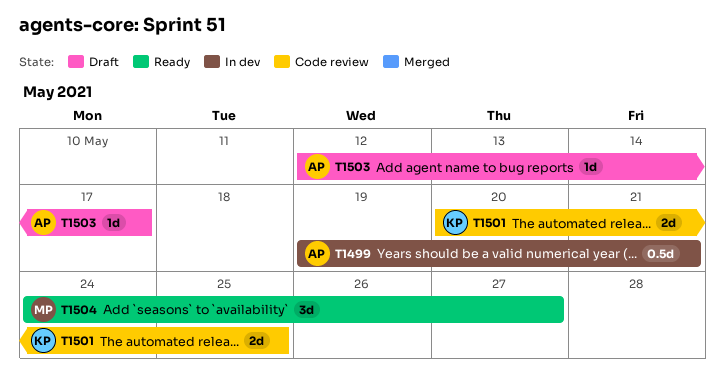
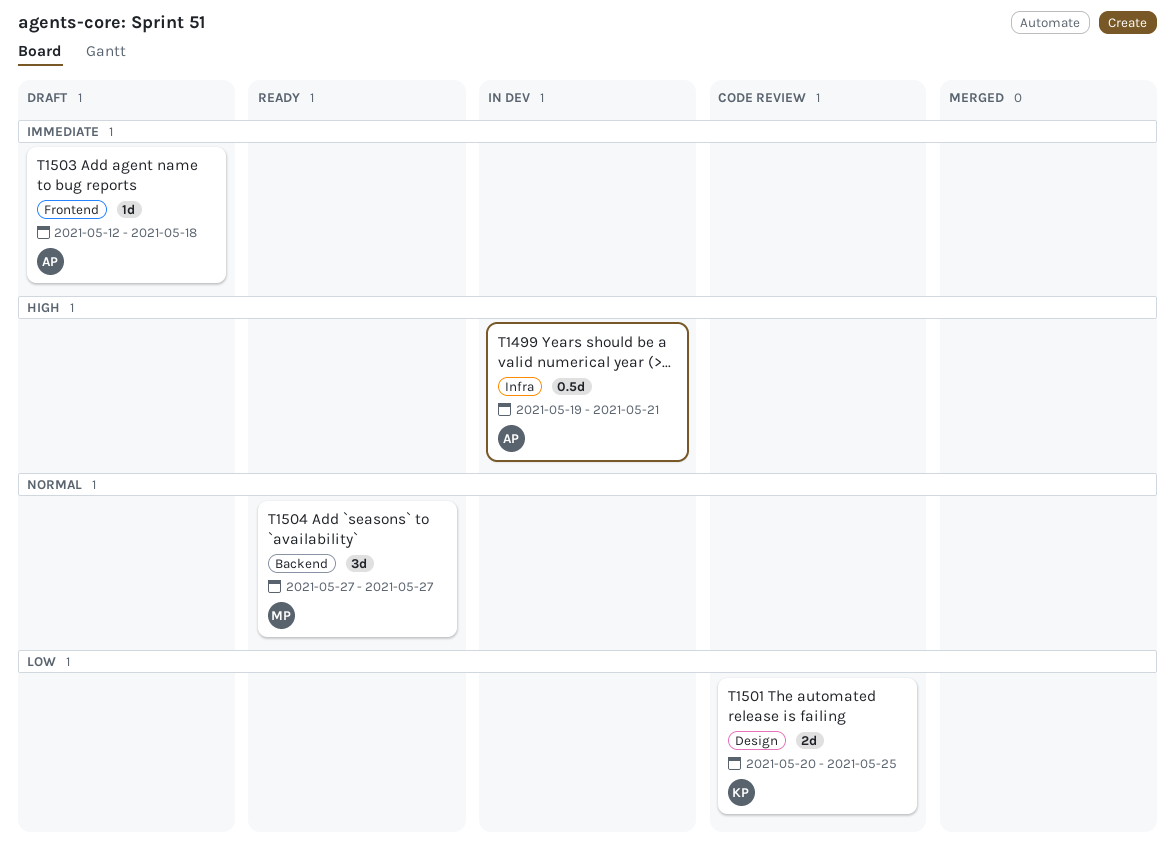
T1503, due: May 17 -> May 18
T1504, start: May 24 -> May 27

